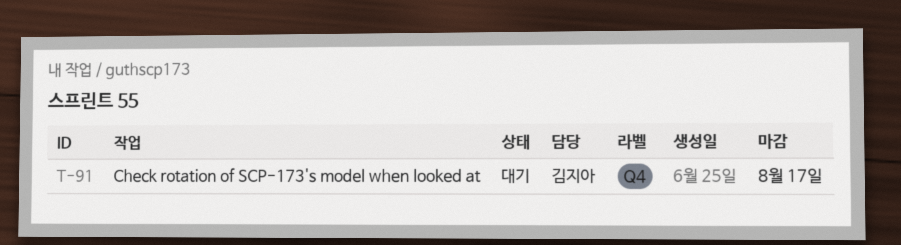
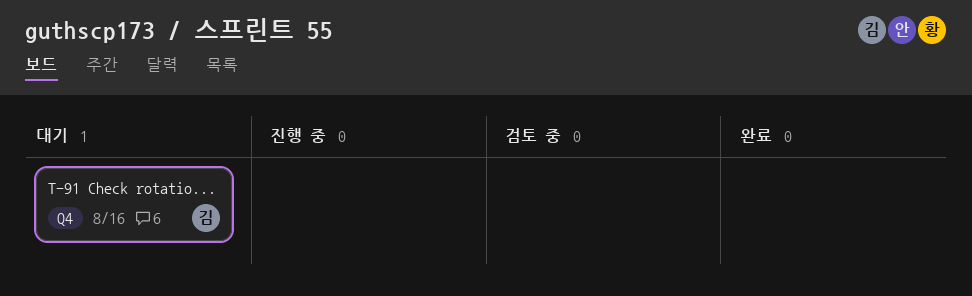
T-91, due: Aug 17 -> Aug 16

